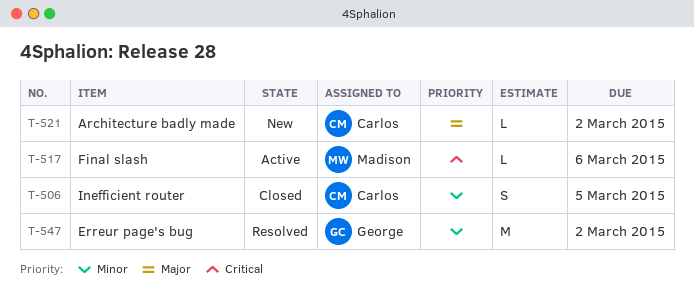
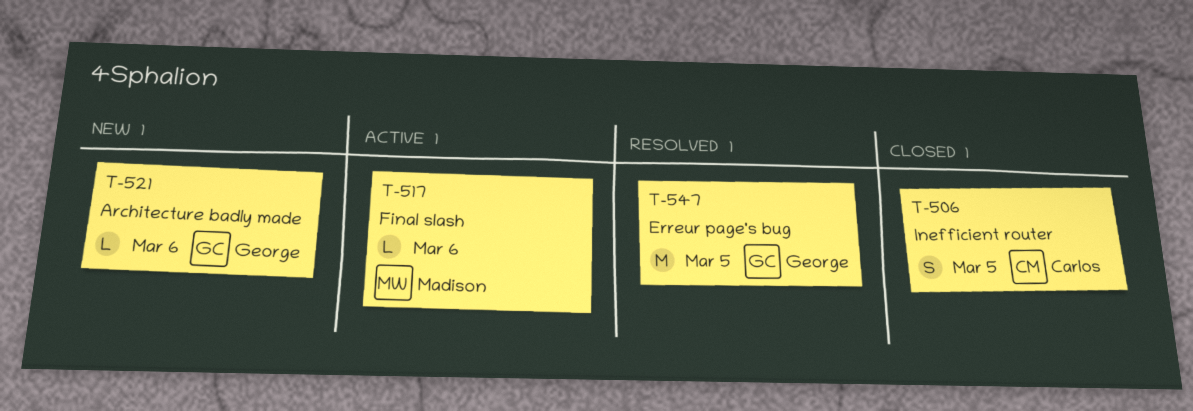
T-521, owner: Carlos -> George
T-521, due: Mar 2 -> Mar 6
T-547, due: Mar 2 -> Mar 5

